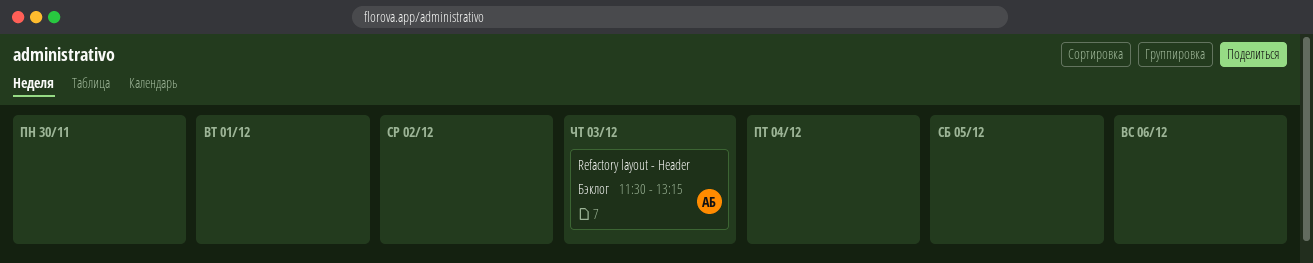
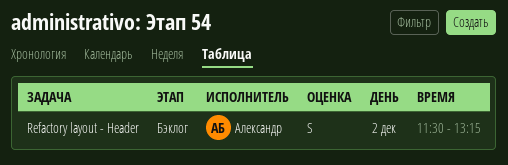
Refactory layout - Header, day: Dec 3 -> Dec 2

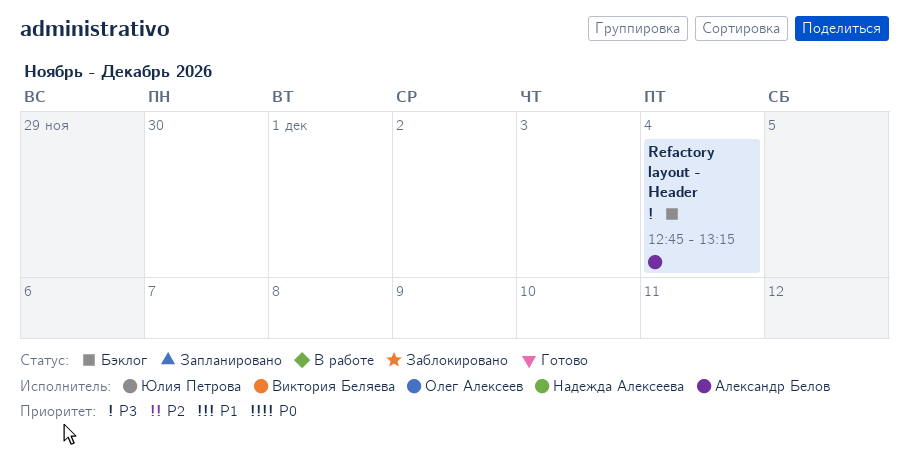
Refactory layout - Header, day: Dec 2 -> Dec 4
Refactory layout - Header, begins: 11:30 -> 12:45

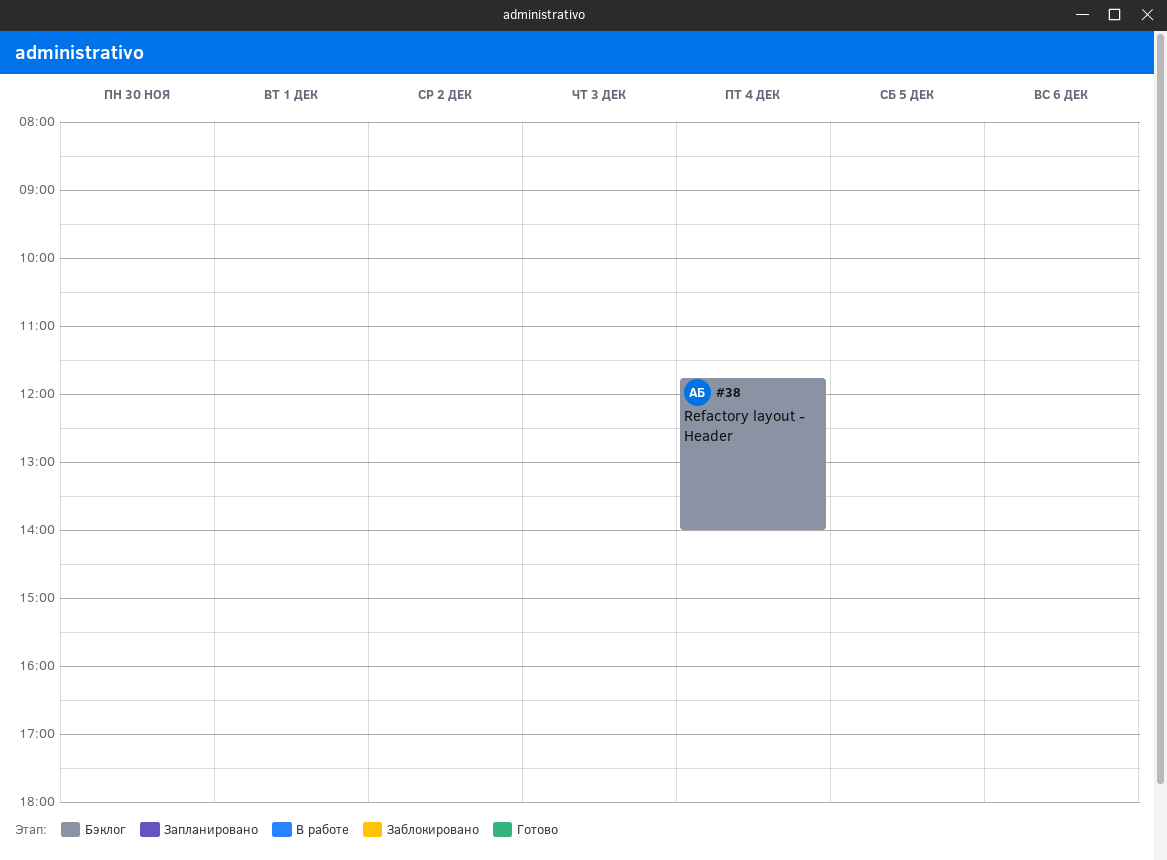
Refactory layout - Header, begins: 12:45 -> 11:45
Refactory layout - Header, ends: 13:15 -> 14:00

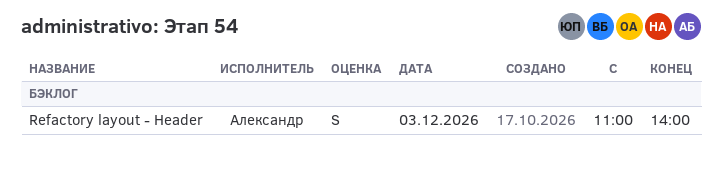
Refactory layout - Header, day: Dec 4 -> Dec 3
Refactory layout - Header, begins: 11:45 -> 11:00

